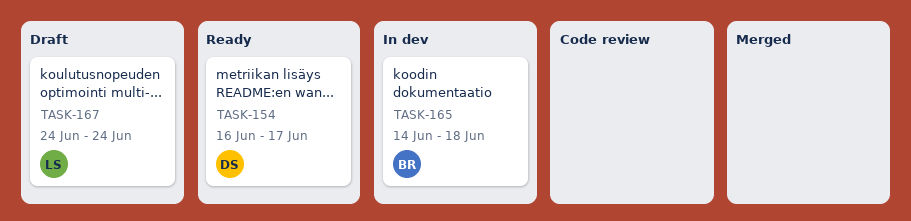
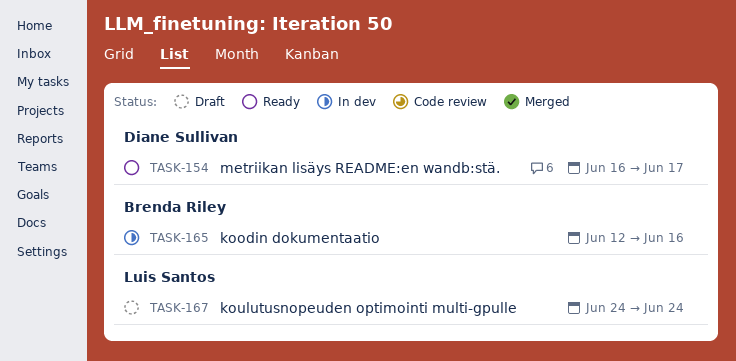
TASK-165, start: Jun 14 -> Jun 12
TASK-165, due: Jun 18 -> Jun 16

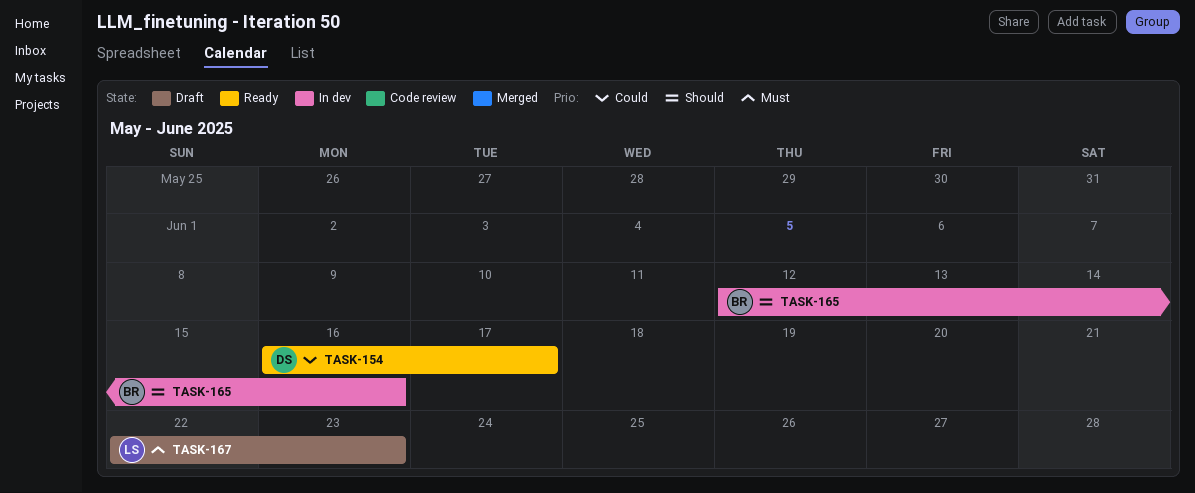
TASK-167, start: Jun 24 -> Jun 22
TASK-167, due: Jun 24 -> Jun 23

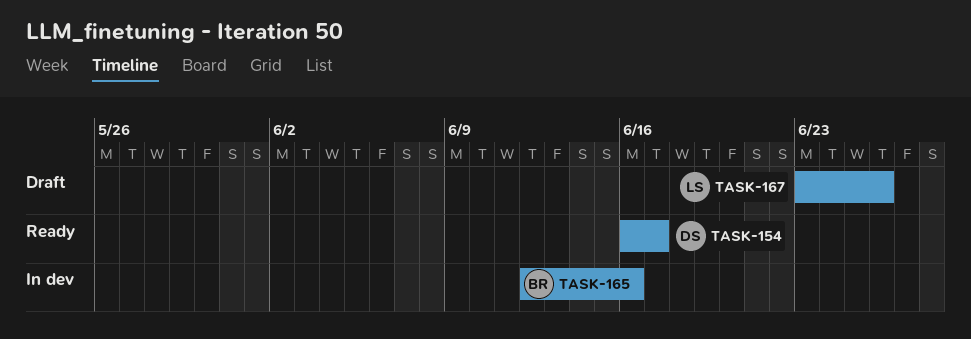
TASK-167, start: Jun 22 -> Jun 23
TASK-167, due: Jun 23 -> Jun 26

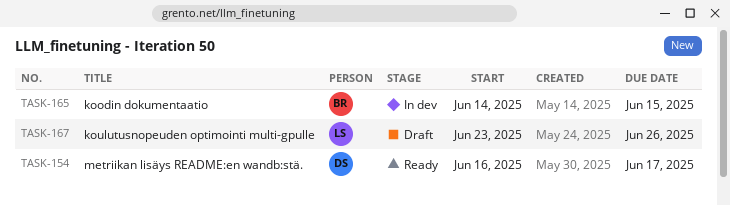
TASK-165, start: Jun 12 -> Jun 14
TASK-165, due: Jun 16 -> Jun 15

